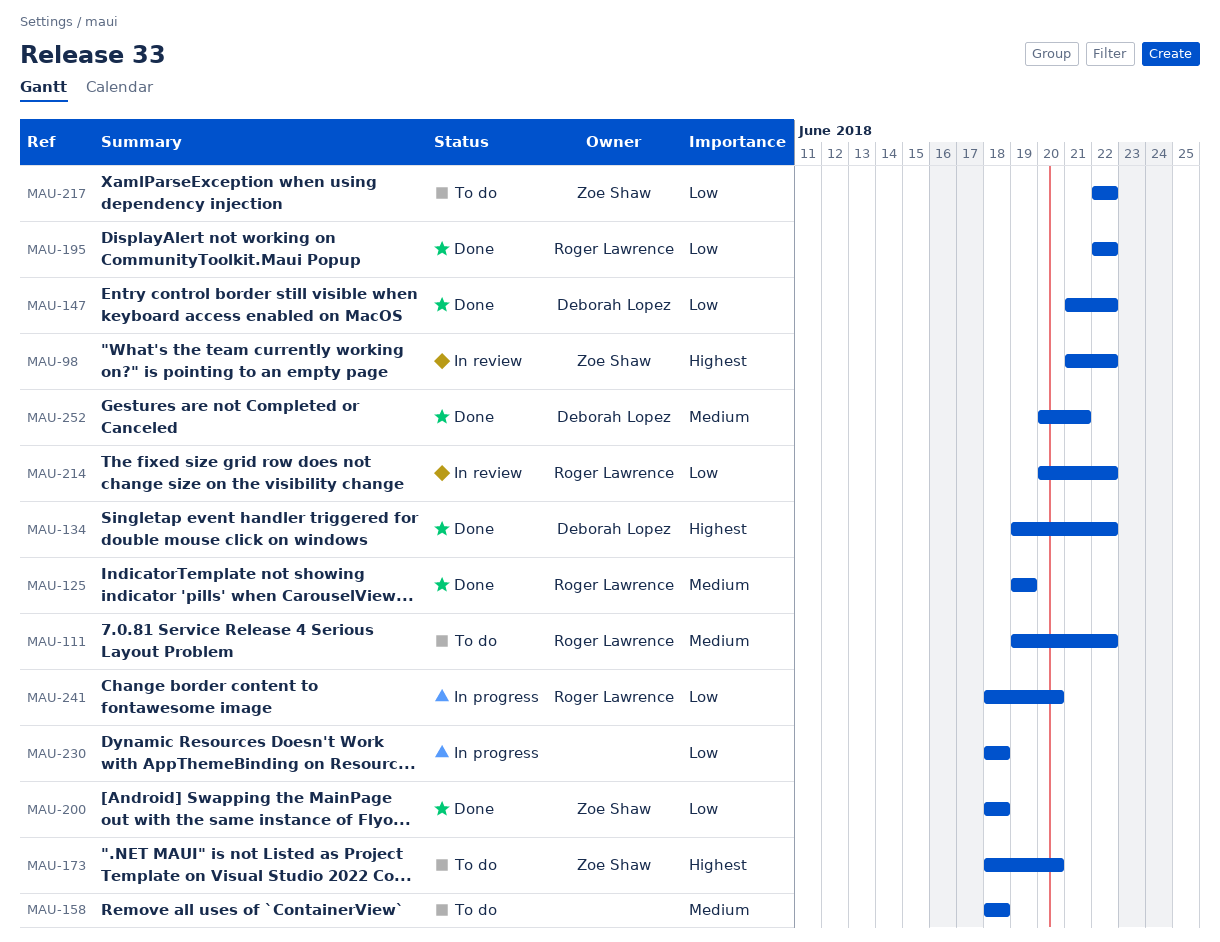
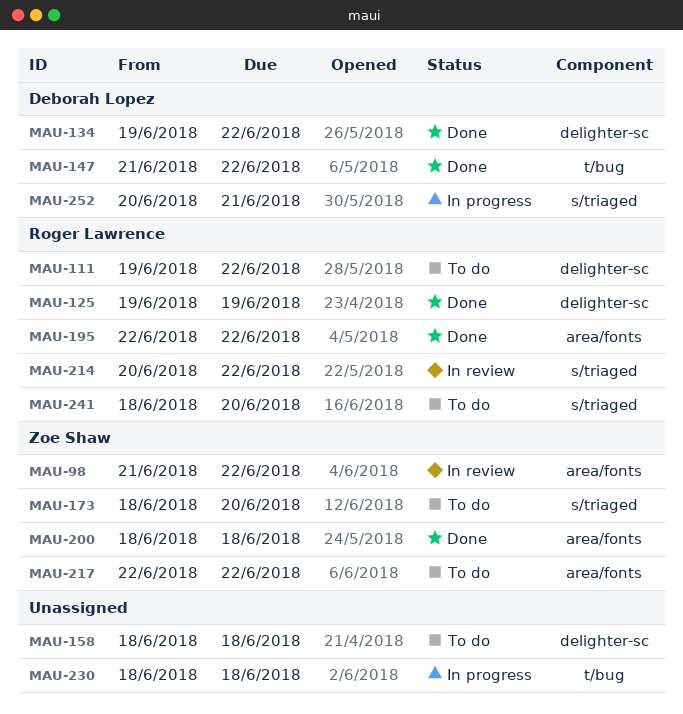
MAU-241, status: In progress -> To do
MAU-252, status: Done -> In progress

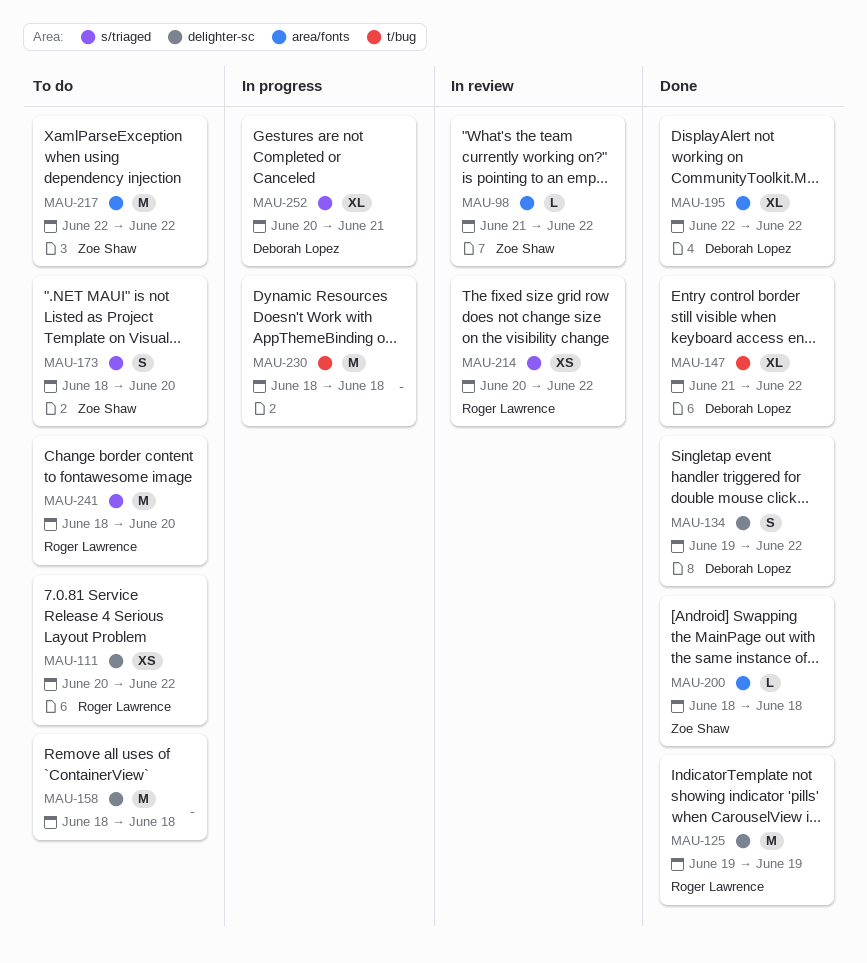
MAU-111, start: Jun 19 -> Jun 20
MAU-195, owner: Roger Lawrence -> Deborah Lopez

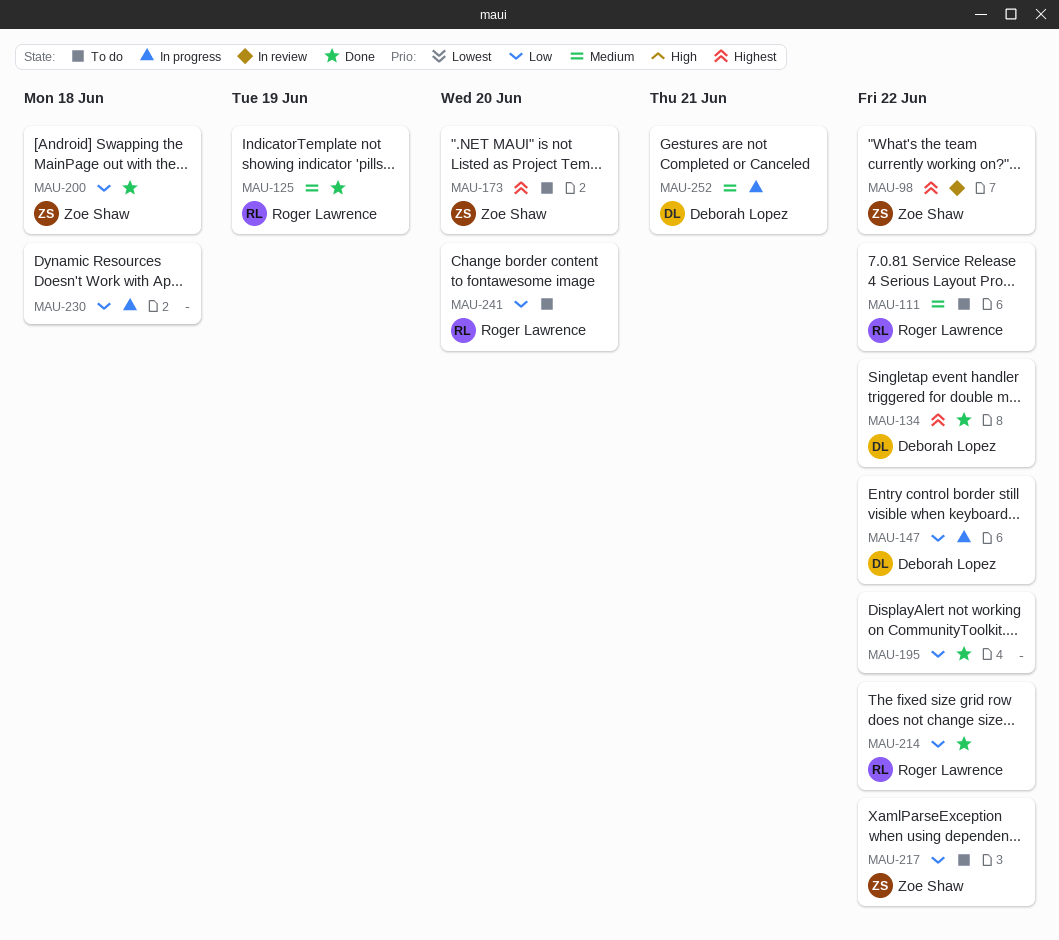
MAU-147, status: Done -> In progress
MAU-158: present -> none
MAU-195, owner: Deborah Lopez -> none
MAU-214, status: In review -> Done

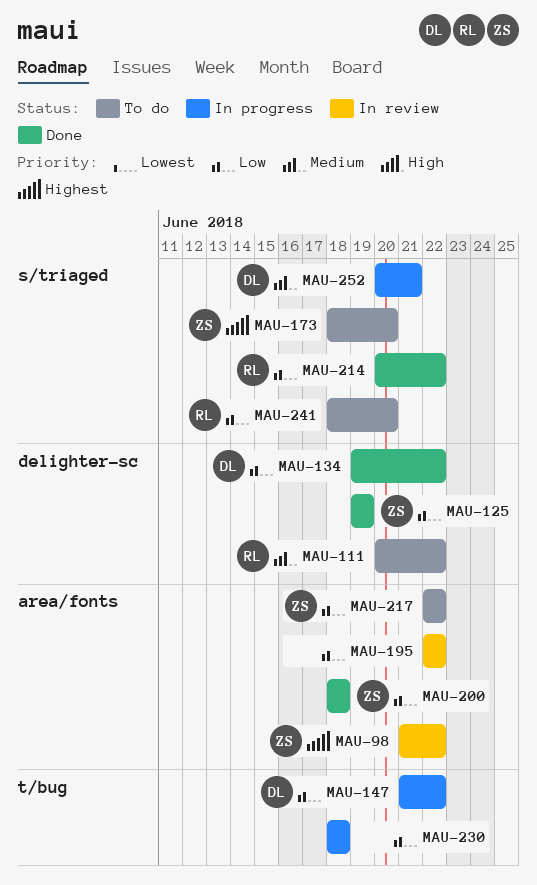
MAU-125, owner: Roger Lawrence -> Zoe Shaw
MAU-125, priority: Medium -> Low
MAU-134, priority: Highest -> Low
MAU-195, status: Done -> In review

